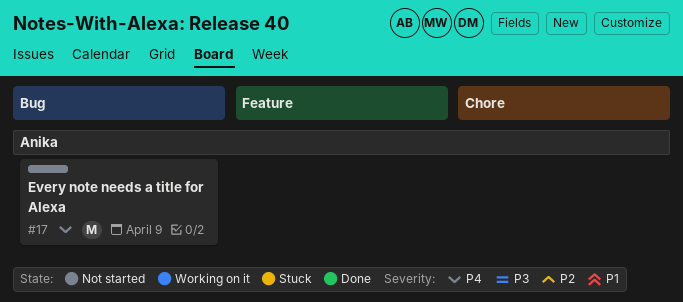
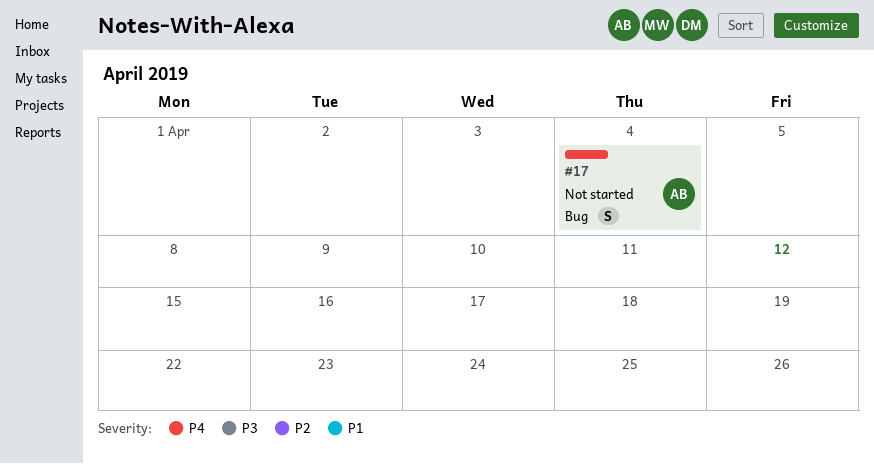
#17, estimate: M -> S
#17, due: Apr 9 -> Apr 4

